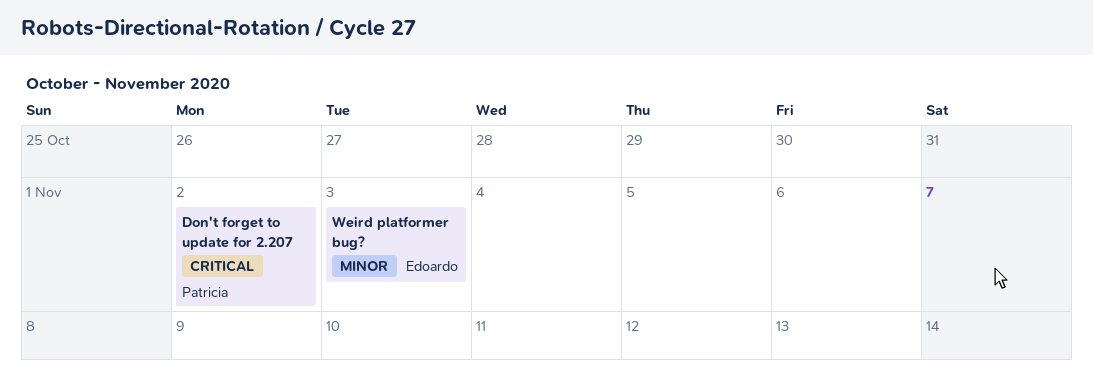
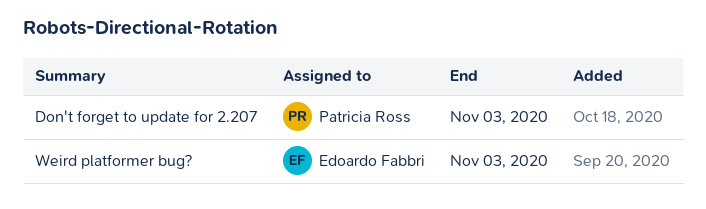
Don't forget to update for 2.207, due: Nov 2 -> Nov 3

